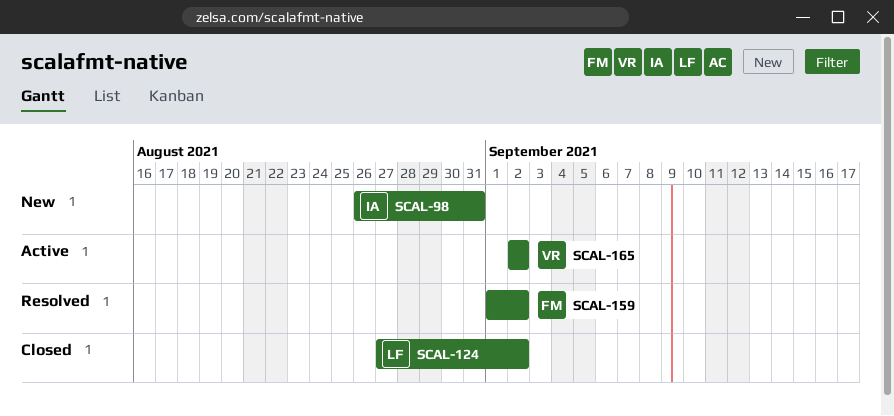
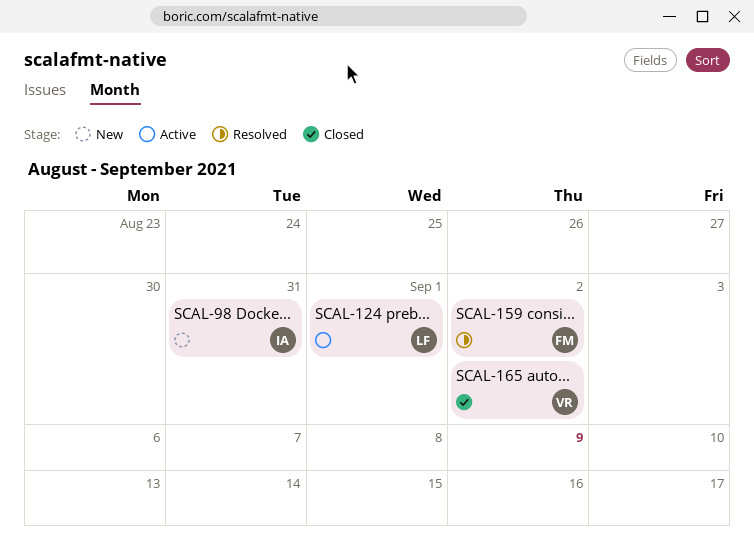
SCAL-124, status: Closed -> Active
SCAL-124, due: Sep 2 -> Sep 1
SCAL-165, status: Active -> Closed

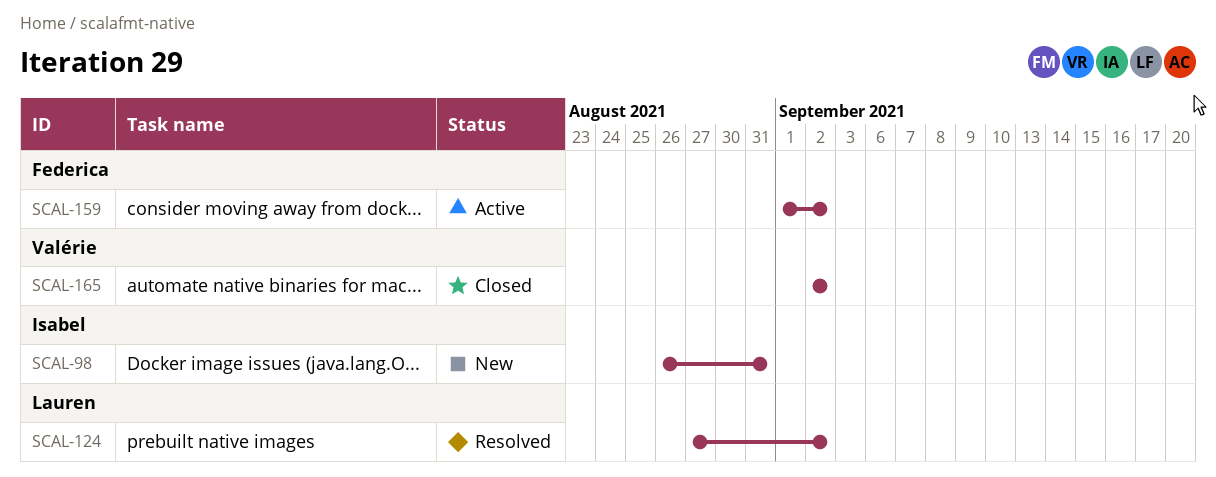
SCAL-124, status: Active -> Resolved
SCAL-124, due: Sep 1 -> Sep 2
SCAL-159, status: Resolved -> Active

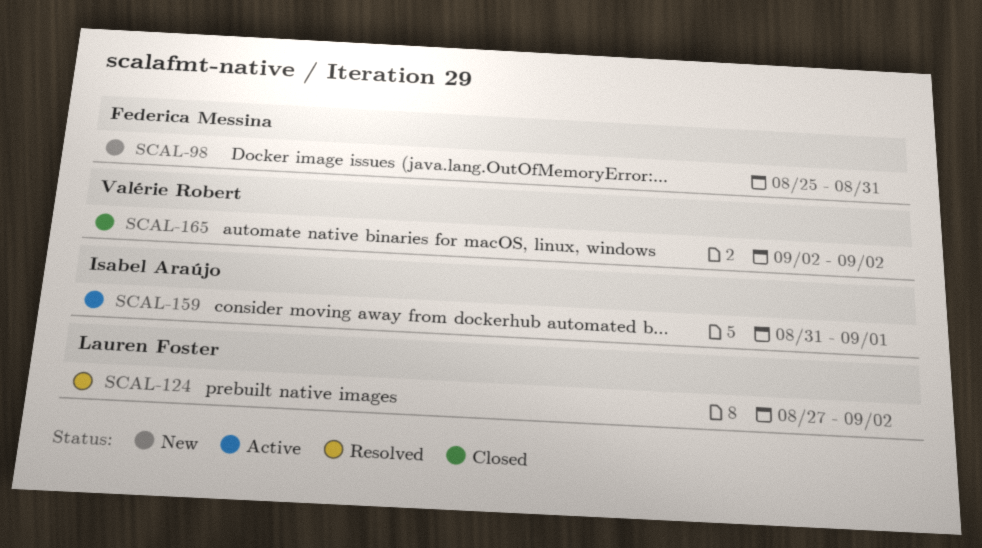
SCAL-98, owner: Isabel Araújo -> Federica Messina
SCAL-98, start: Aug 26 -> Aug 25
SCAL-159, owner: Federica Messina -> Isabel Araújo
SCAL-159, start: Sep 1 -> Aug 31
SCAL-159, due: Sep 2 -> Sep 1

